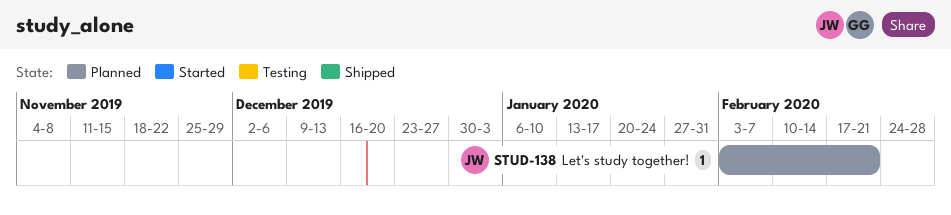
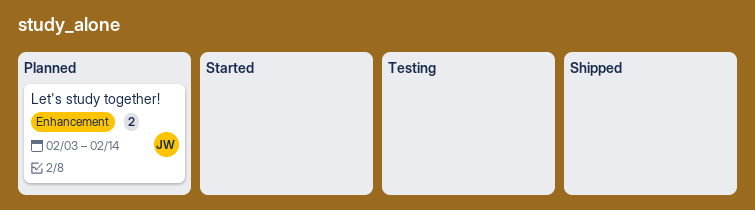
Let's study together!, estimate: 1 -> 2
Let's study together!, due: Feb 21 -> Feb 14

